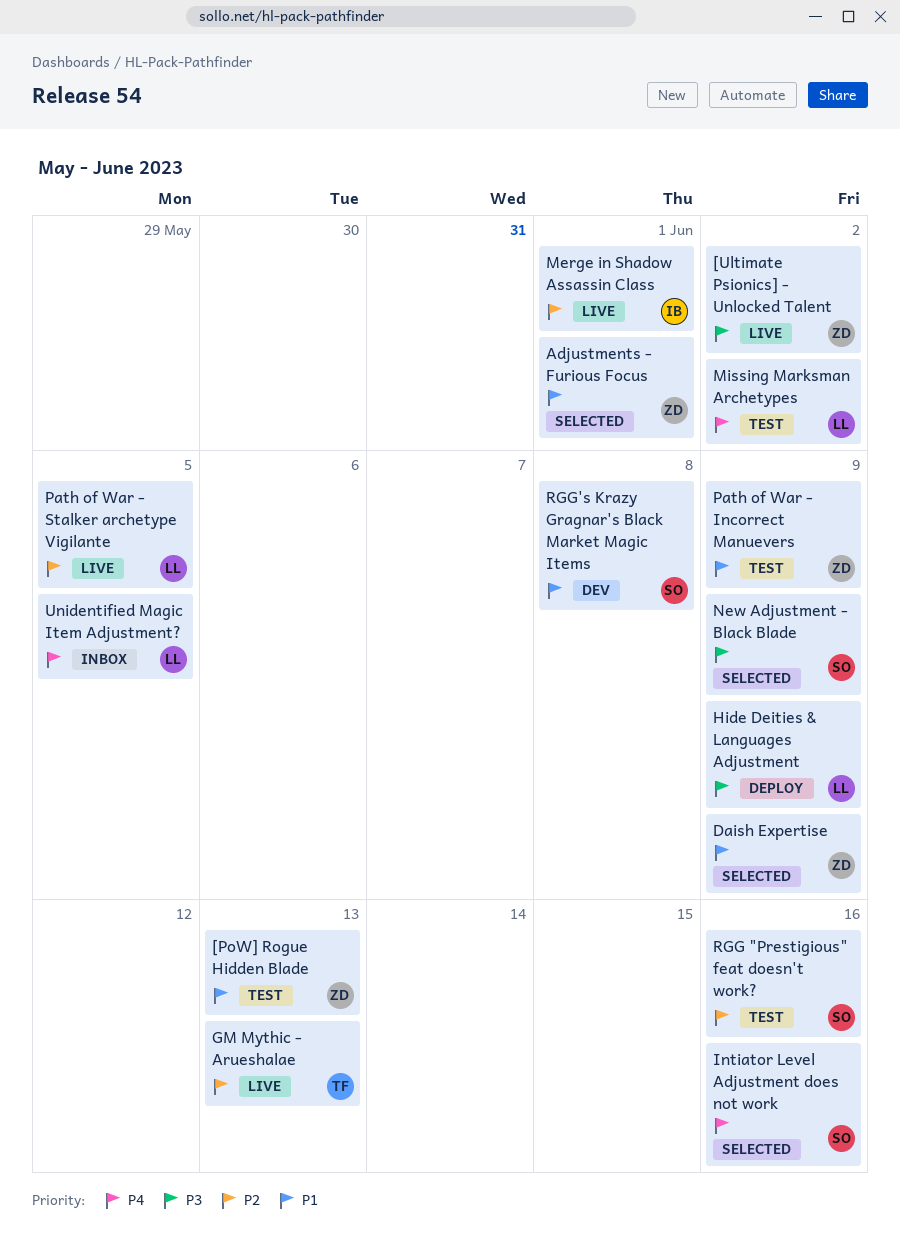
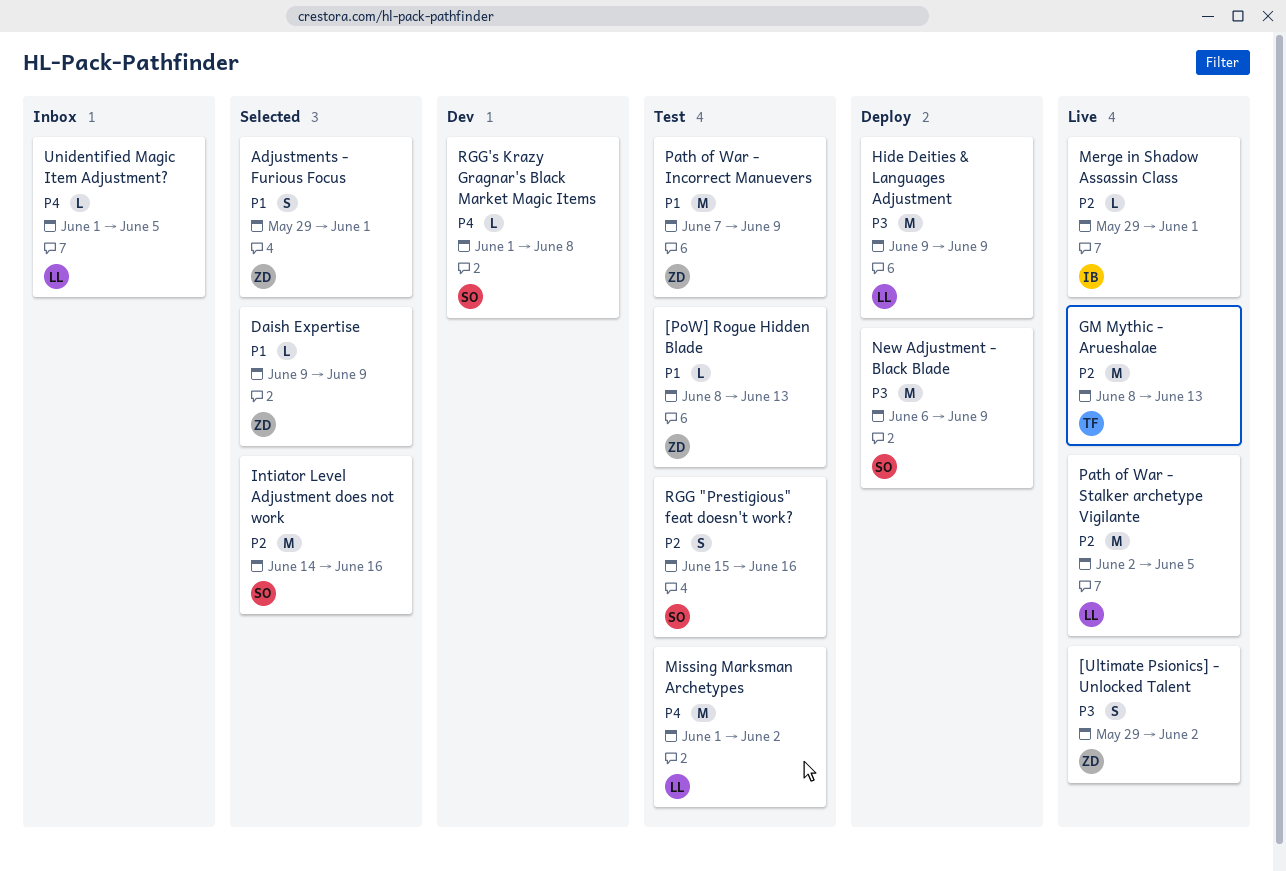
Intiator Level Adjustment does not work, priority: P4 -> P2
New Adjustment - Black Blade, status: Selected -> Deploy
RGG's Krazy Gragnar's Black Market Magic Items, priority: P1 -> P4

